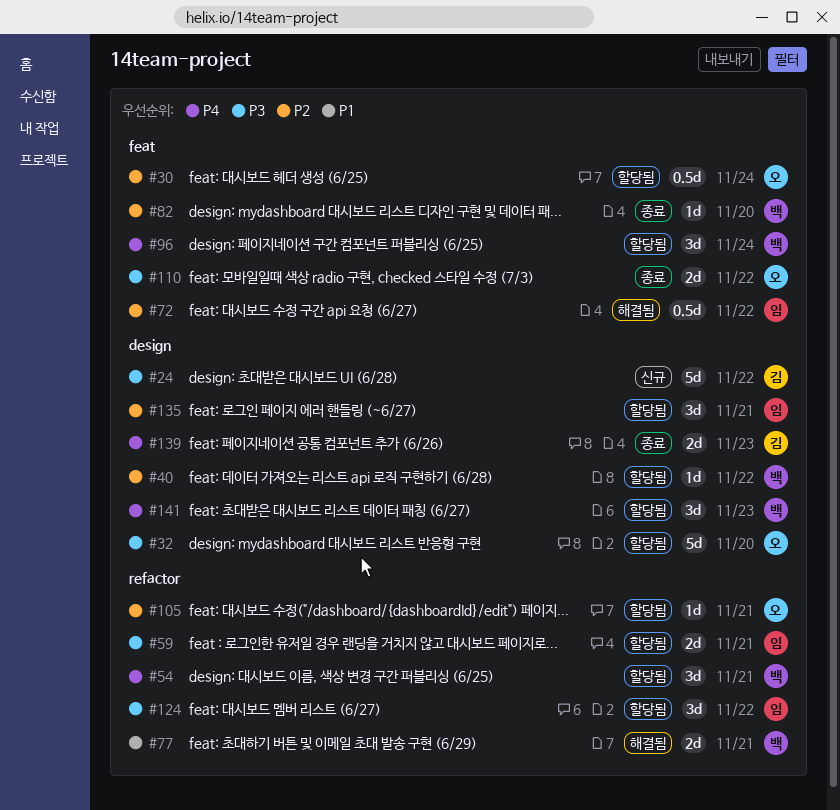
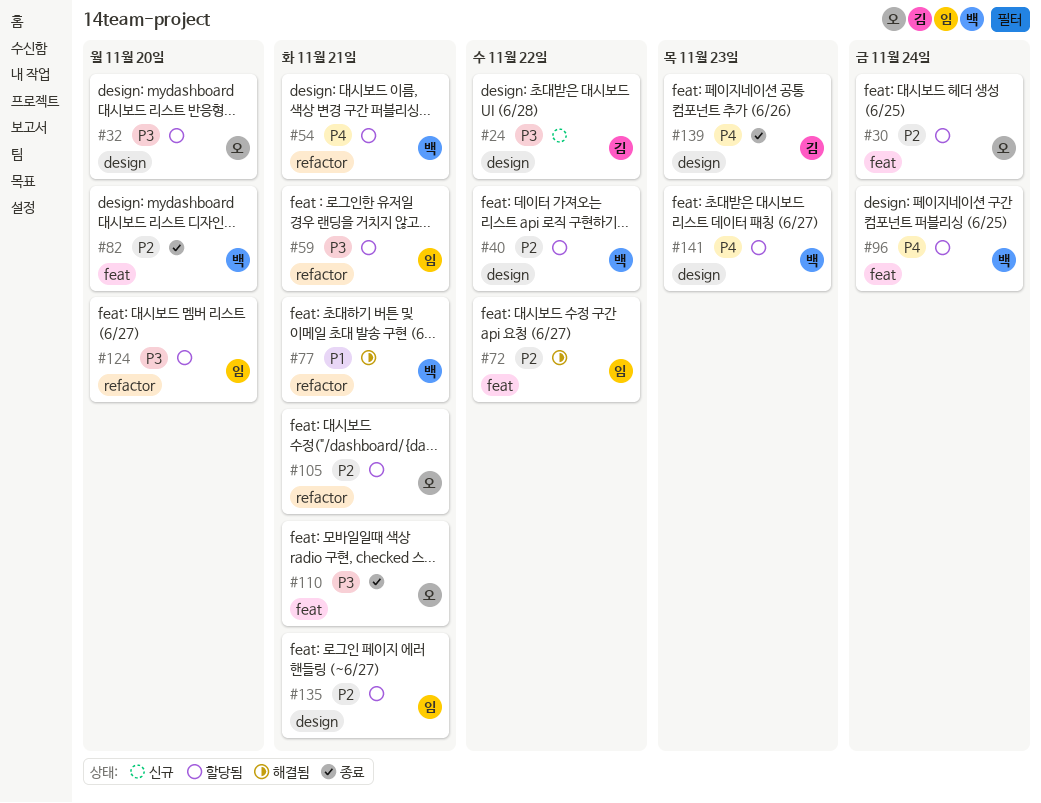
#110, due: Nov 22 -> Nov 21
#124, due: Nov 22 -> Nov 20

